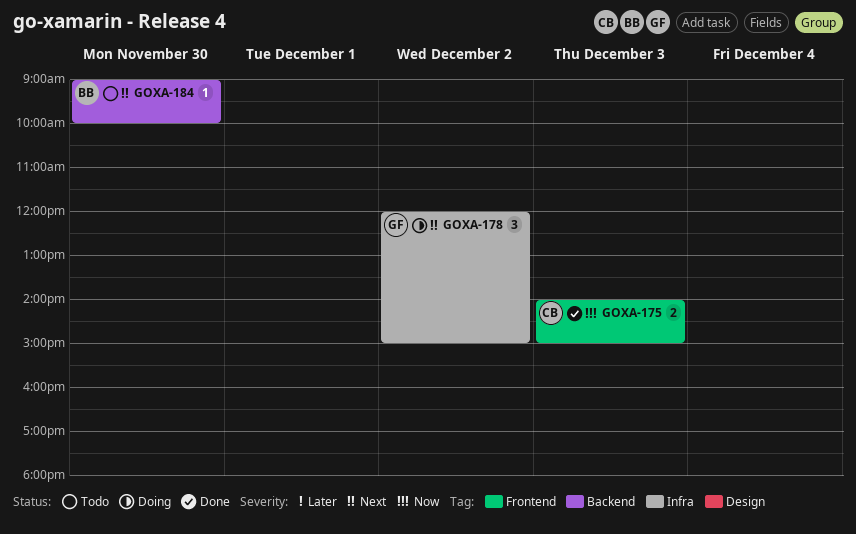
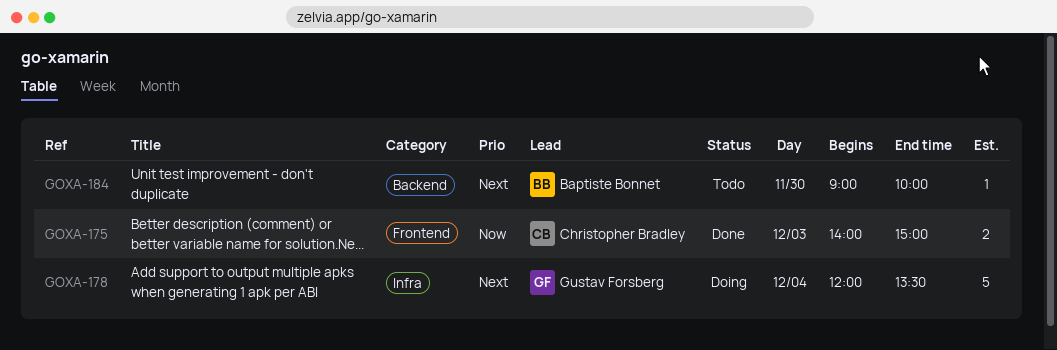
GOXA-178, estimate: 3 -> 5
GOXA-178, day: Dec 2 -> Dec 4
GOXA-178, ends: 15:00 -> 13:30

